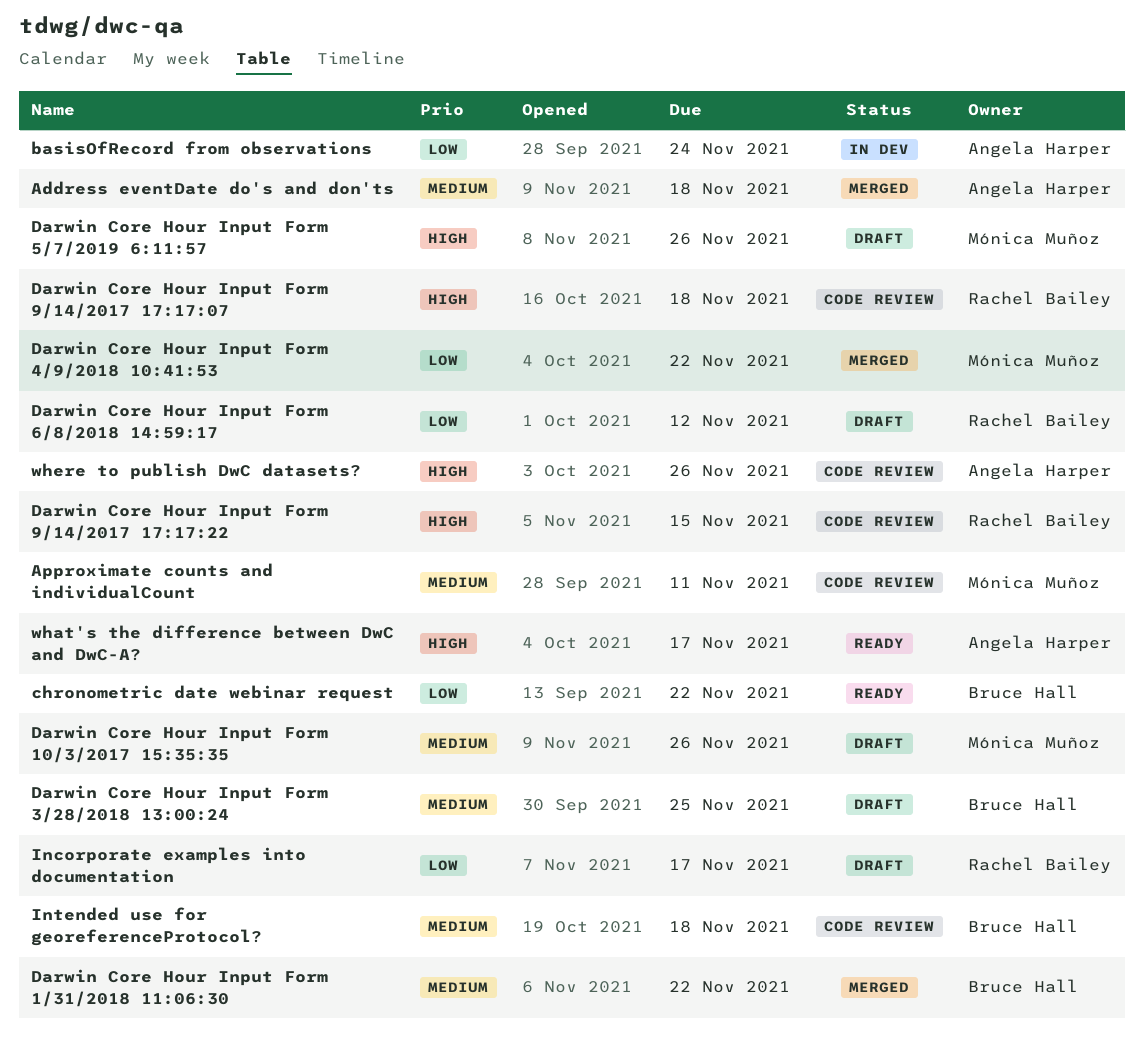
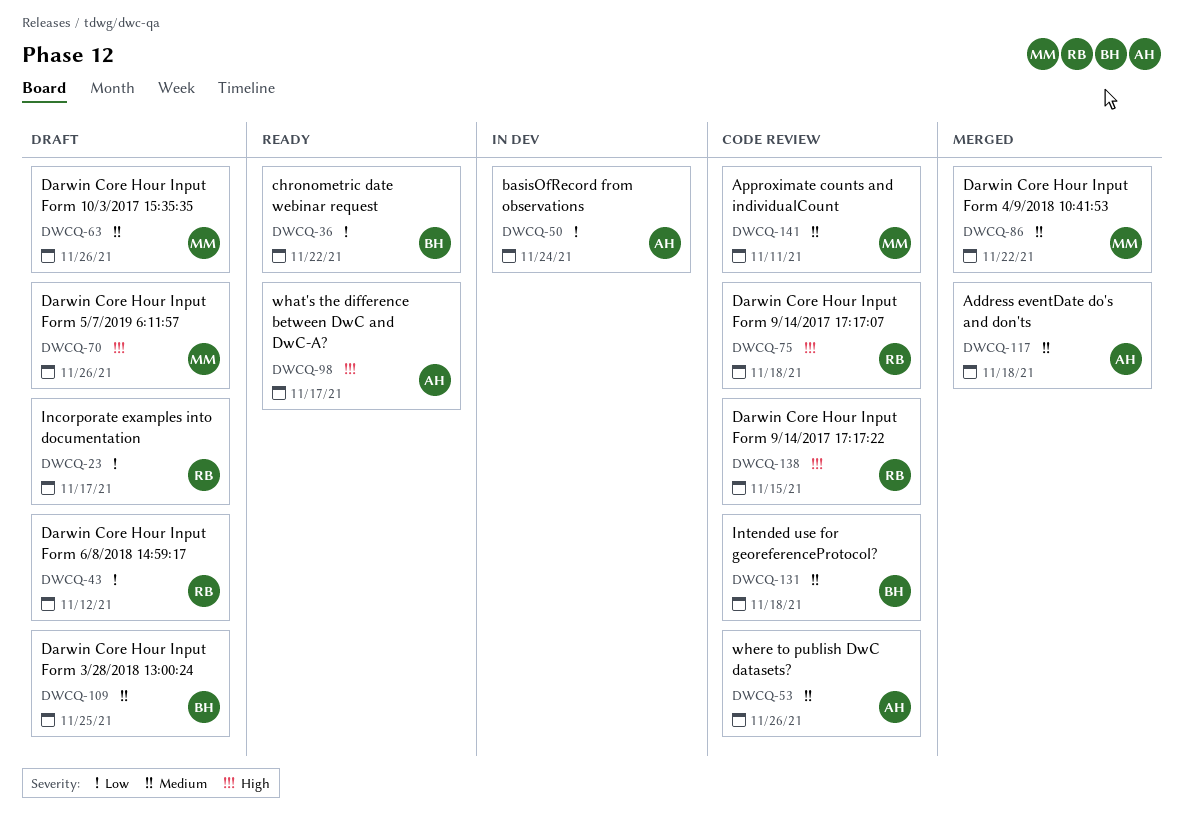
Darwin Core Hour Input Form 1/31/2018 11:06:30: present -> none
Darwin Core Hour Input Form 4/9/2018 10:41:53, priority: Low -> Medium
where to publish DwC datasets?, priority: High -> Medium

